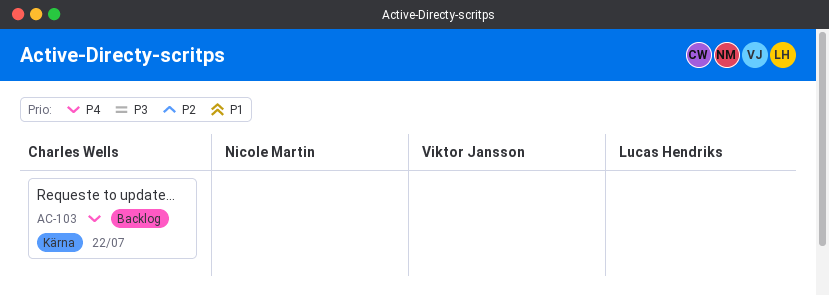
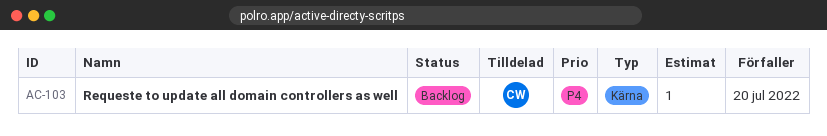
AC-103, due: Jul 22 -> Jul 20

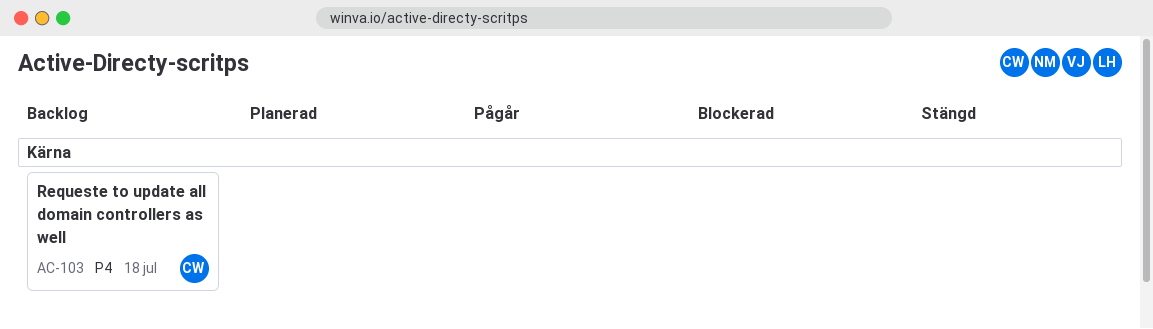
AC-103, due: Jul 20 -> Jul 18

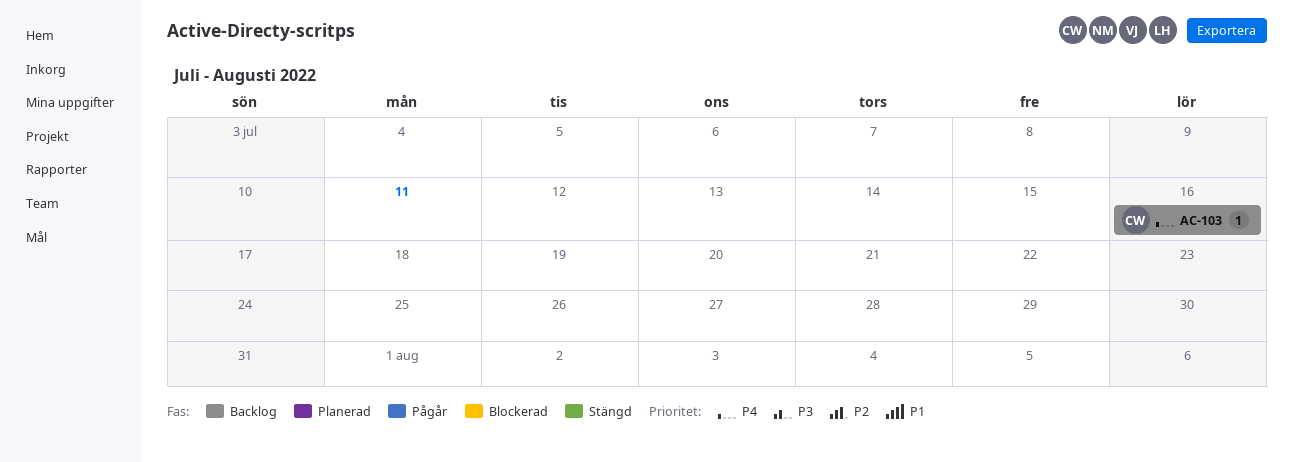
AC-103, due: Jul 18 -> Jul 16

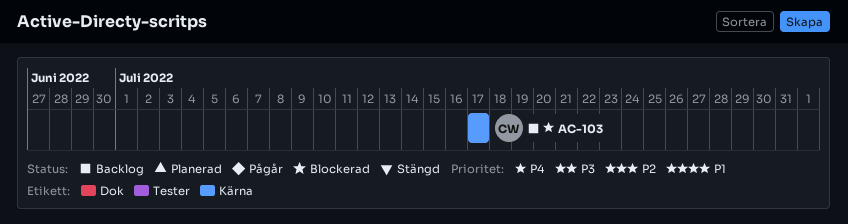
AC-103, start: Jul 16 -> Jul 17
AC-103, due: Jul 16 -> Jul 17

